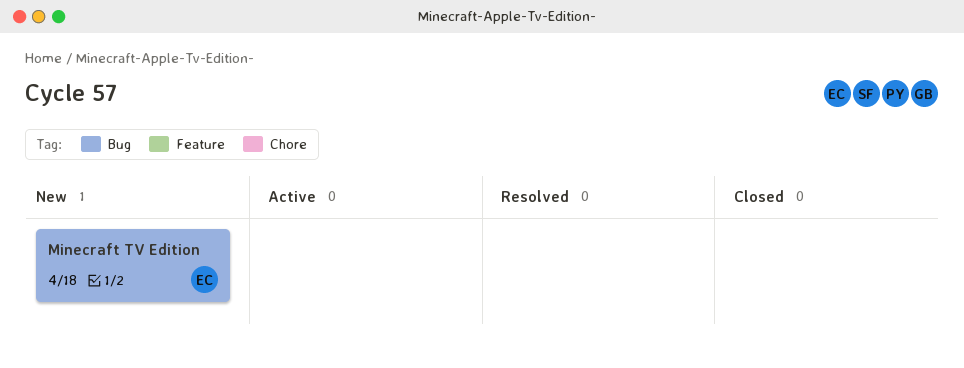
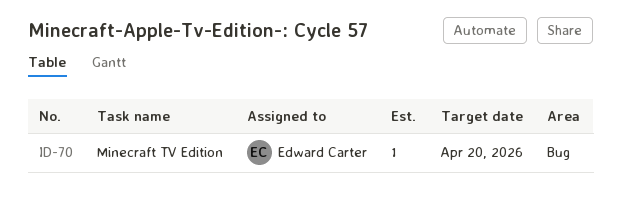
Minecraft TV Edition, due: Apr 18 -> Apr 20

